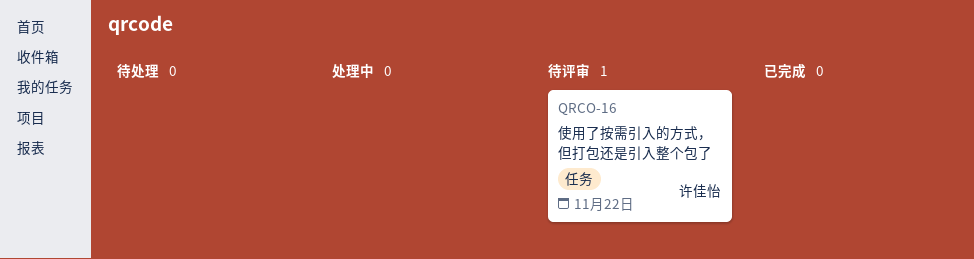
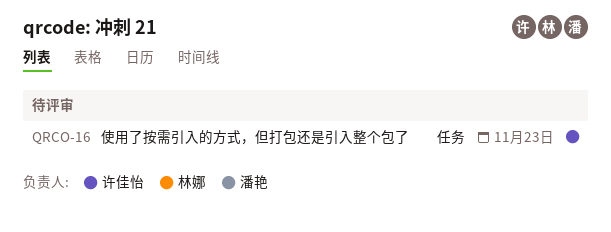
QRCO-16, due: Nov 22 -> Nov 23

